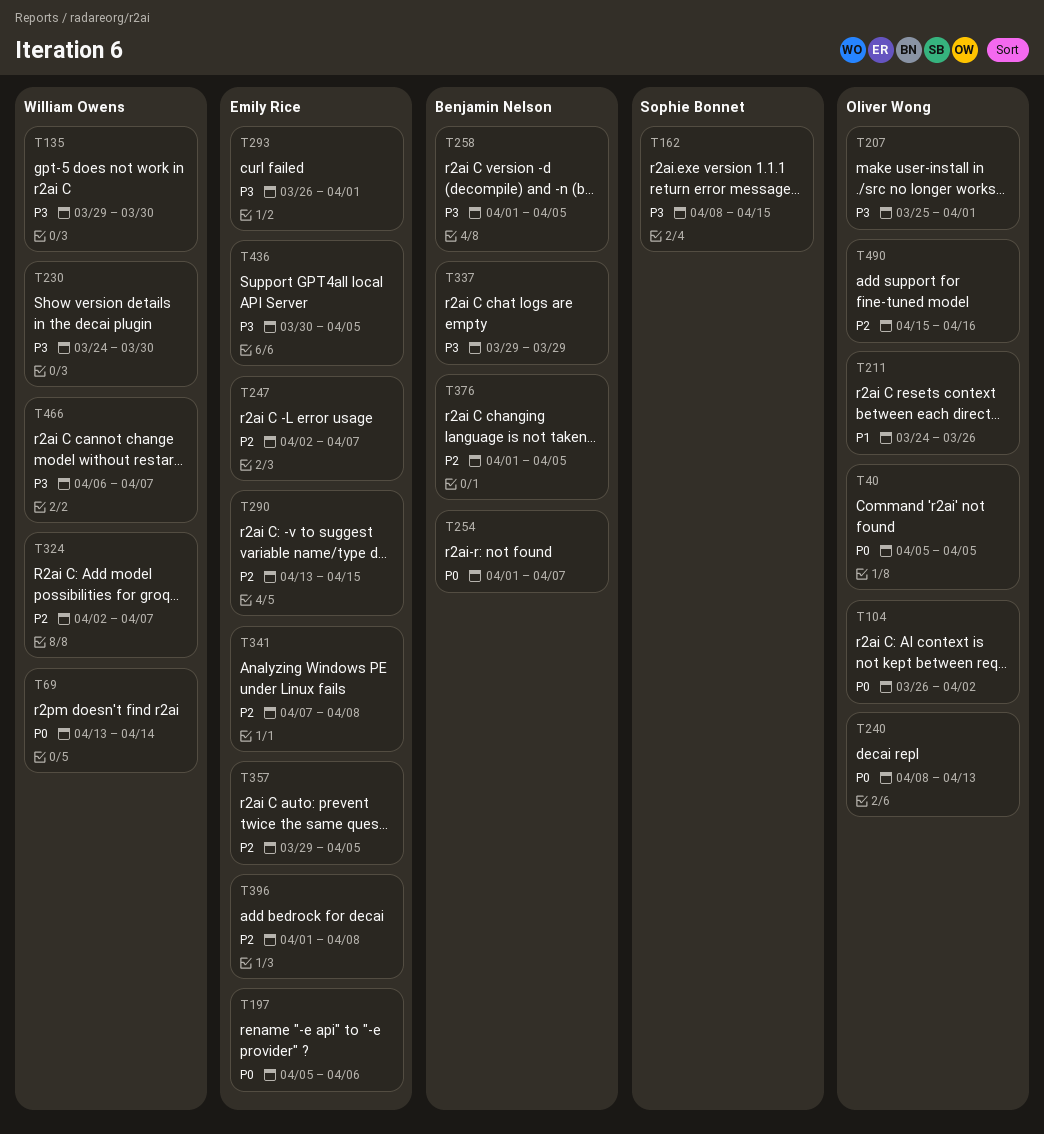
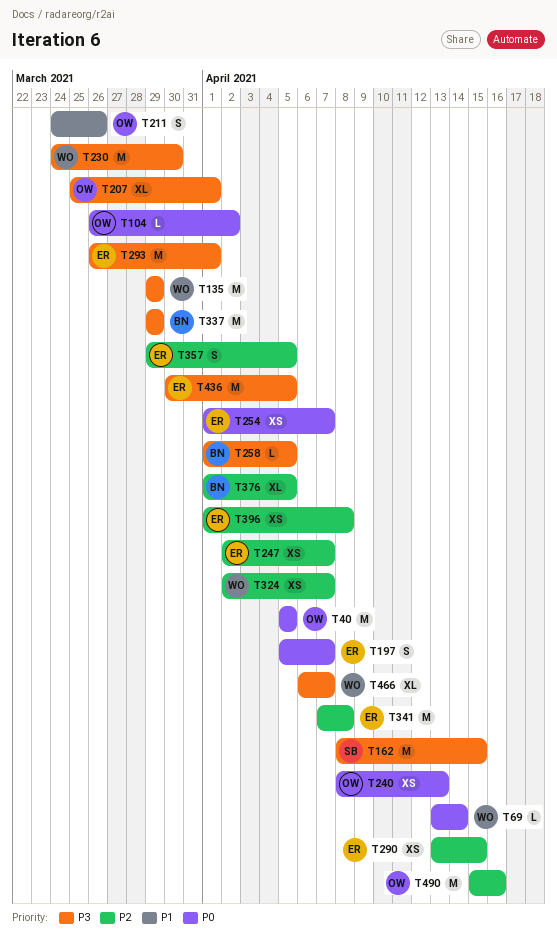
T135, due: Mar 30 -> Mar 29
T197, due: Apr 6 -> Apr 7
T254, owner: Benjamin Nelson -> Emily Rice

